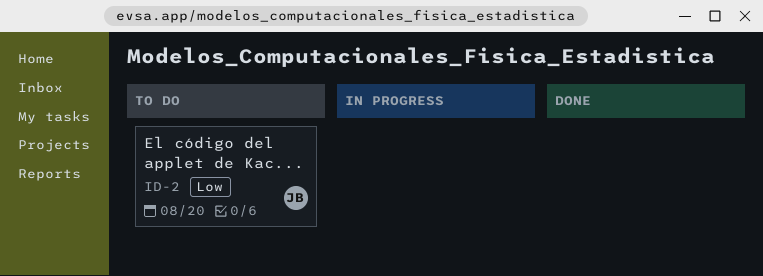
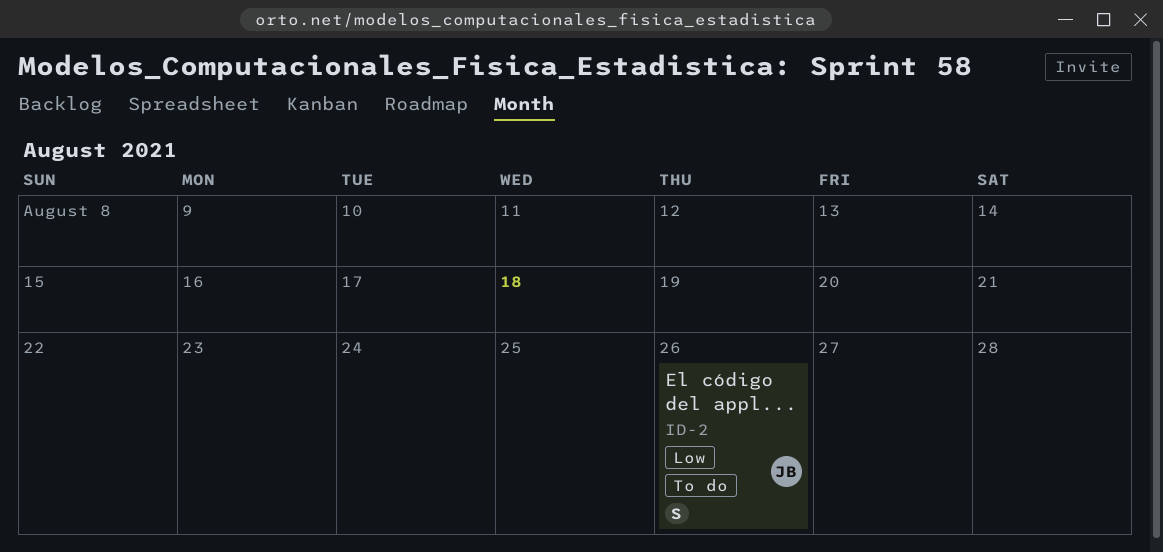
ID-2, due: Aug 20 -> Aug 26

